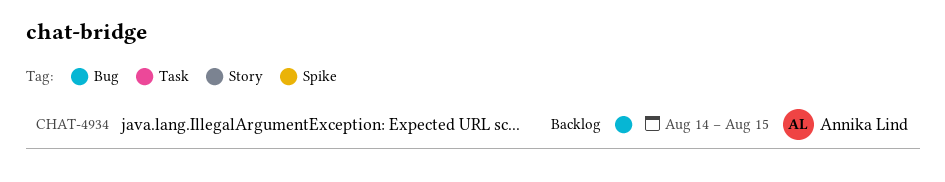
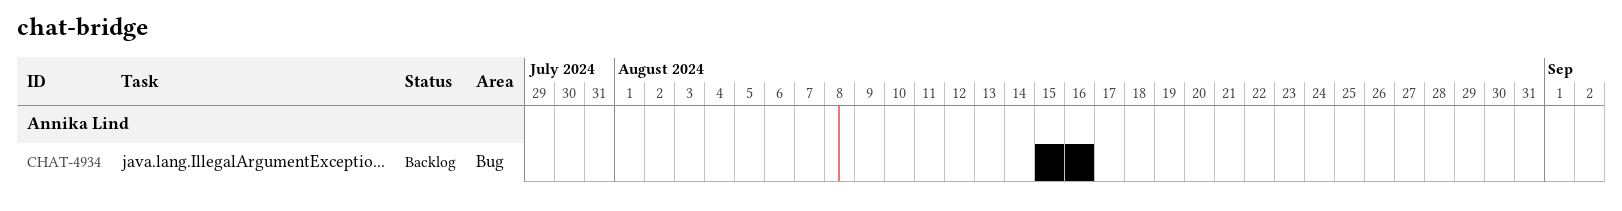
CHAT-4934, start: Aug 14 -> Aug 15
CHAT-4934, due: Aug 15 -> Aug 16

